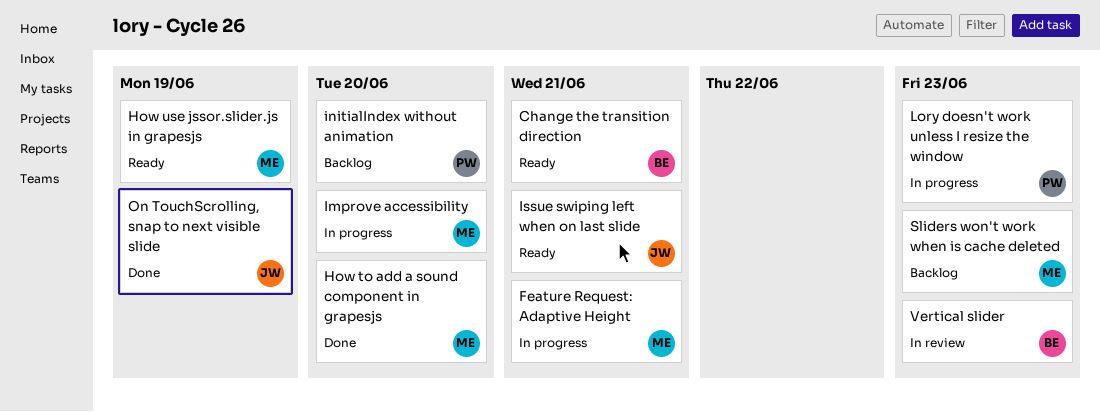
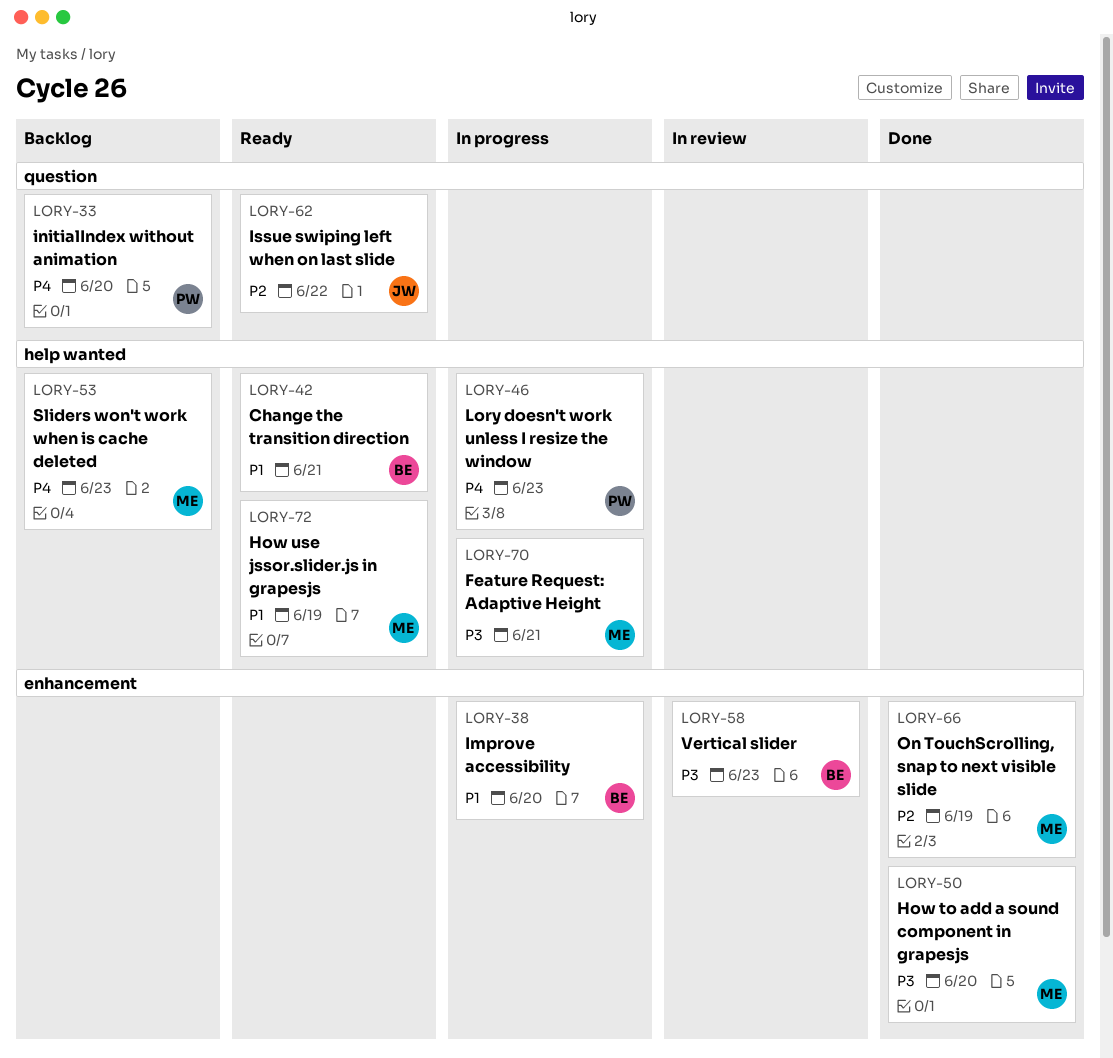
Improve accessibility, owner: ME -> BE
Issue swiping left when on last slide, due: Jun 21 -> Jun 22
On TouchScrolling, snap to next visible slide, owner: JW -> ME

